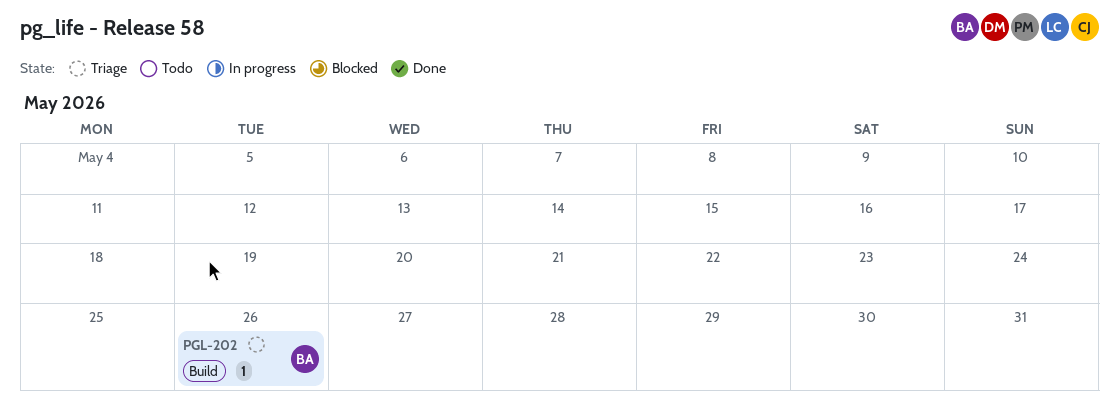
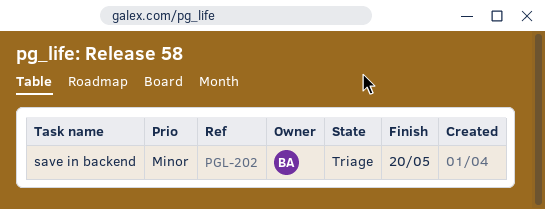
PGL-202, due: May 26 -> May 20

